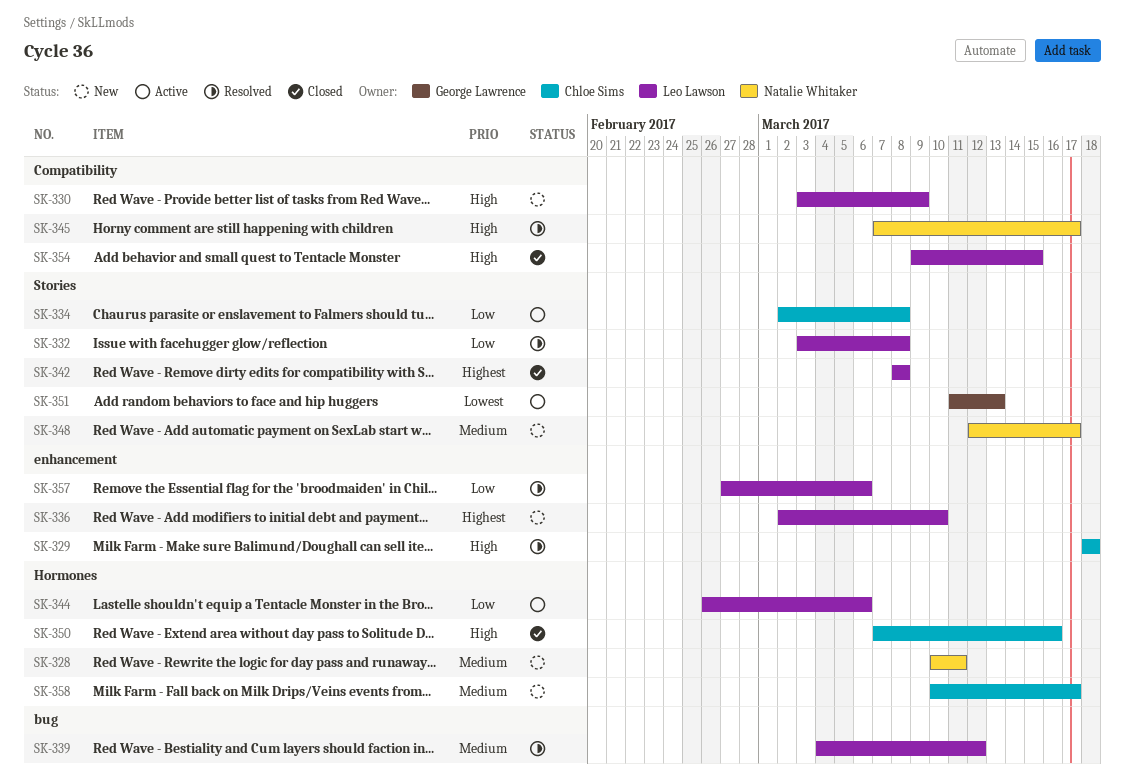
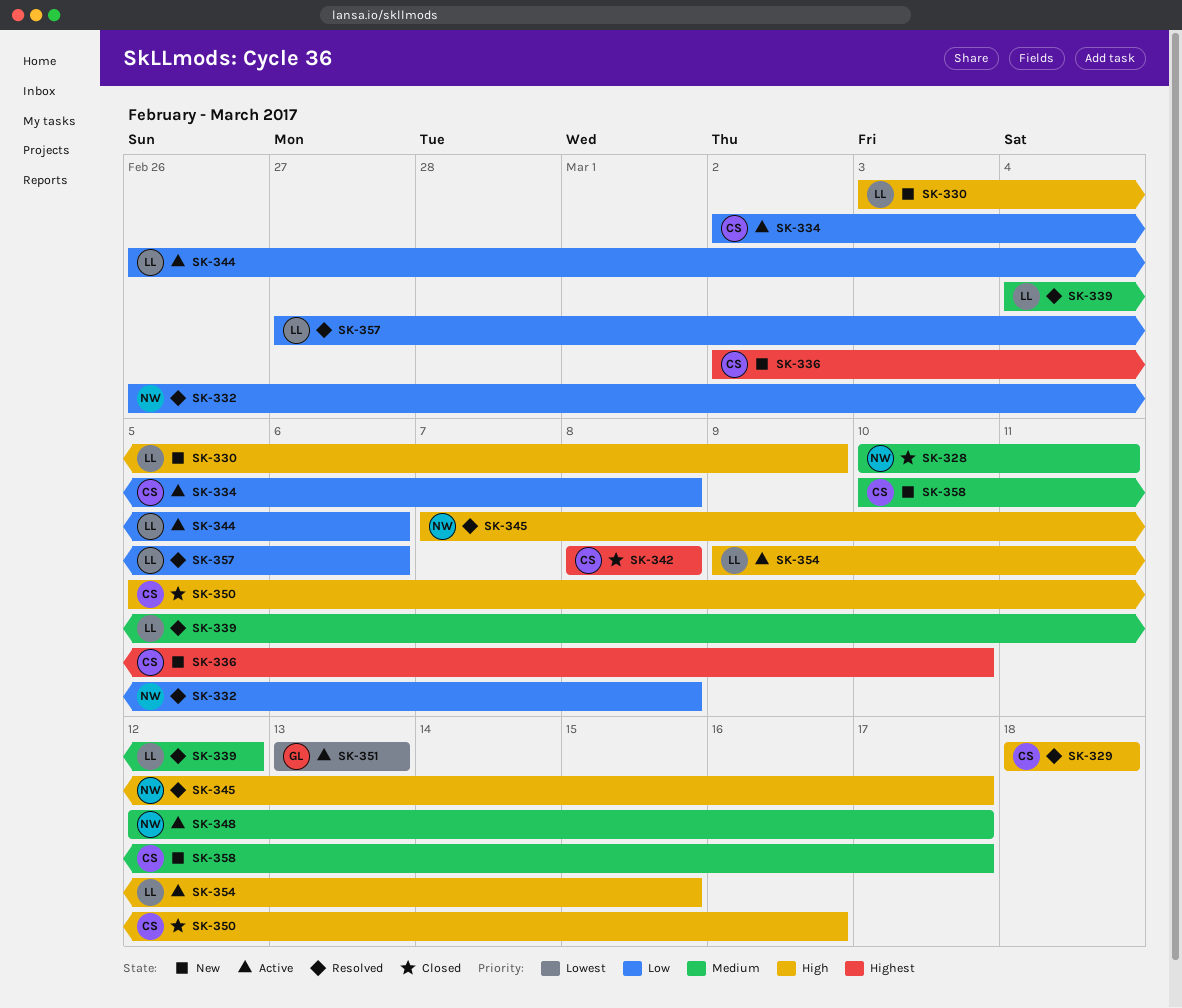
SK-328, status: New -> Closed
SK-332, owner: Leo Lawson -> Natalie Whitaker
SK-332, start: Mar 3 -> Feb 26
SK-336, owner: Leo Lawson -> Chloe Sims
SK-342, owner: Leo Lawson -> Chloe Sims
SK-348, status: New -> Active
SK-350, start: Mar 7 -> Mar 5
SK-351, start: Mar 11 -> Mar 13
SK-354, status: Closed -> Active

